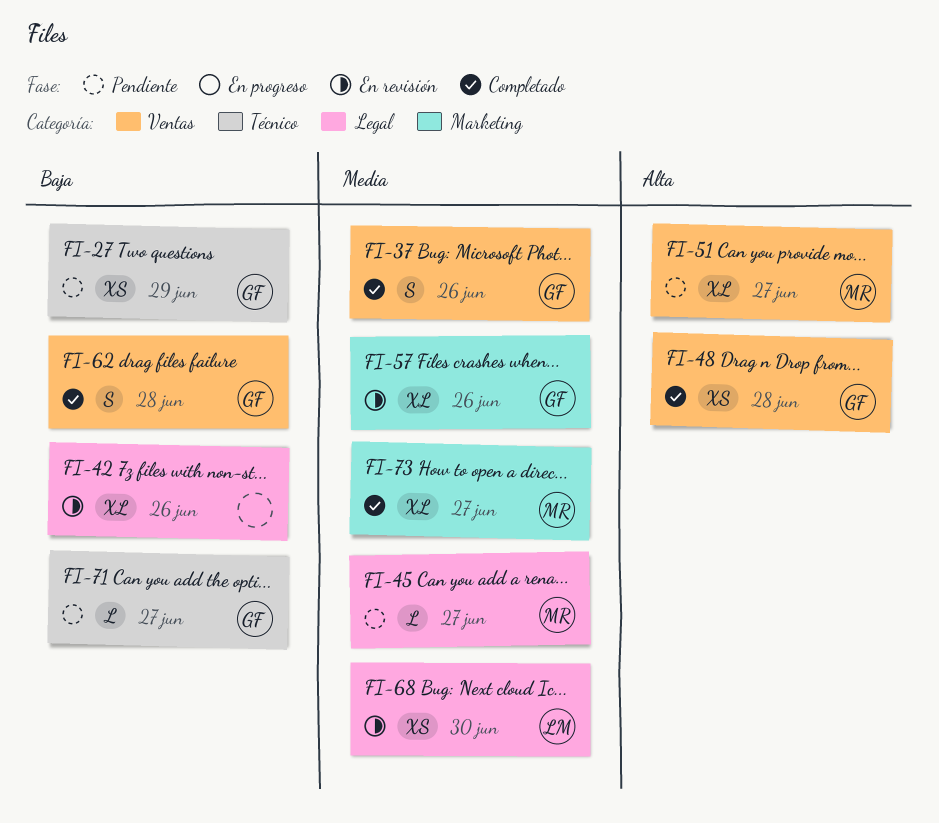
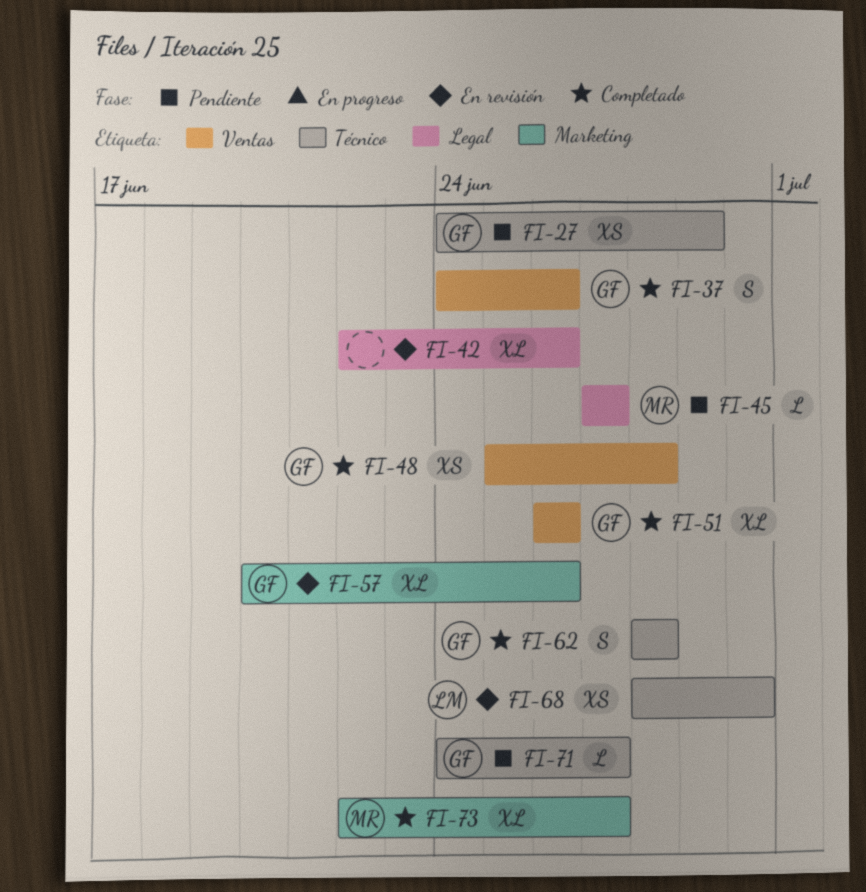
FI-51, status: Pendiente -> Completado
FI-51, owner: MR -> GF
FI-51, due: Jun 27 -> Jun 26
FI-62, label: Ventas -> Técnico
FI-68, label: Legal -> Técnico

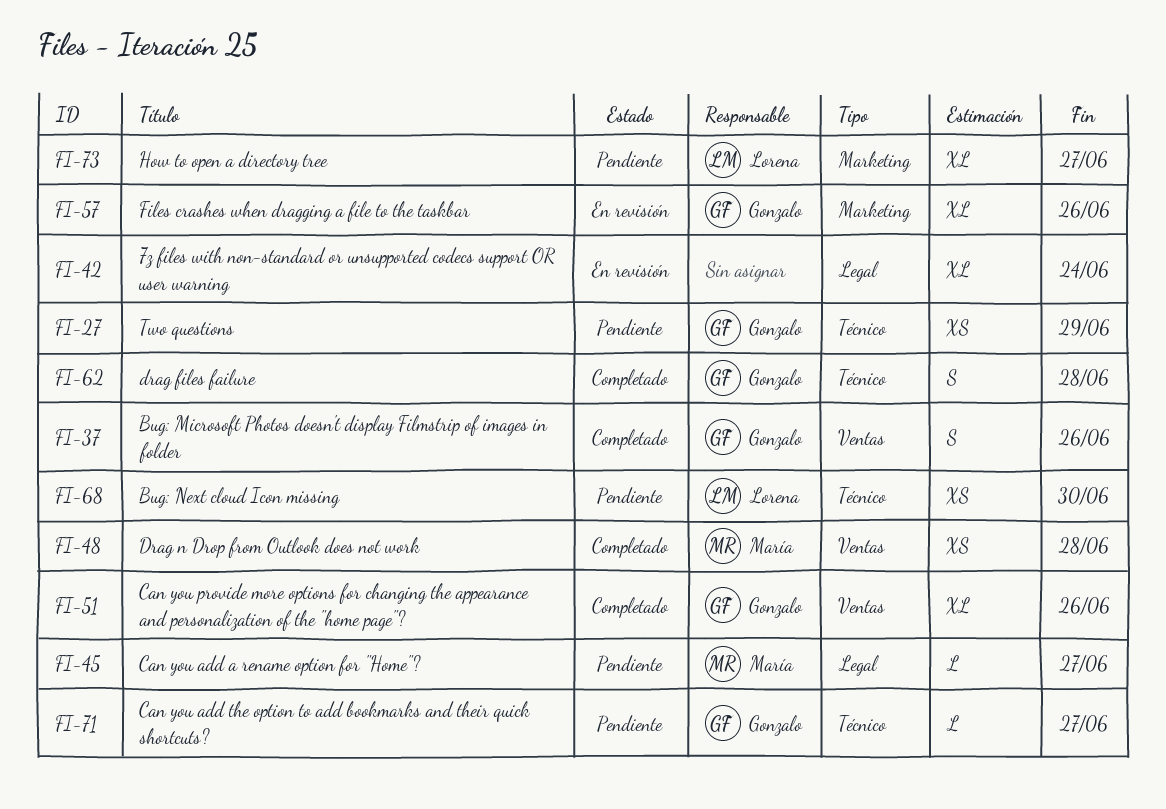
FI-42, due: Jun 26 -> Jun 24
FI-48, owner: Gonzalo -> María
FI-68, status: En revisión -> Pendiente
FI-73, status: Completado -> Pendiente
FI-73, owner: María -> Lorena

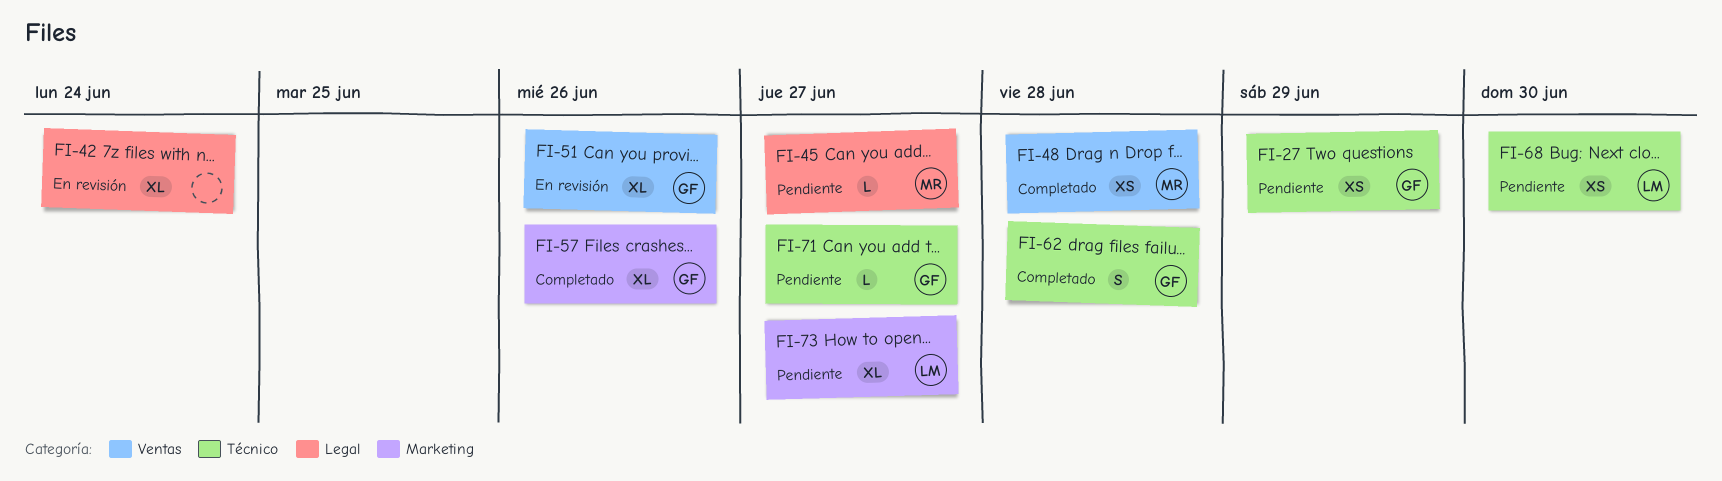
FI-37: present -> none
FI-51, status: Completado -> En revisión
FI-57, status: En revisión -> Completado

